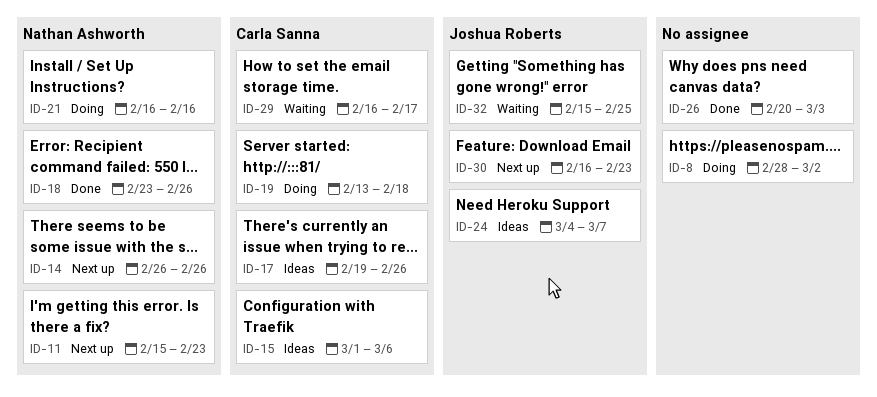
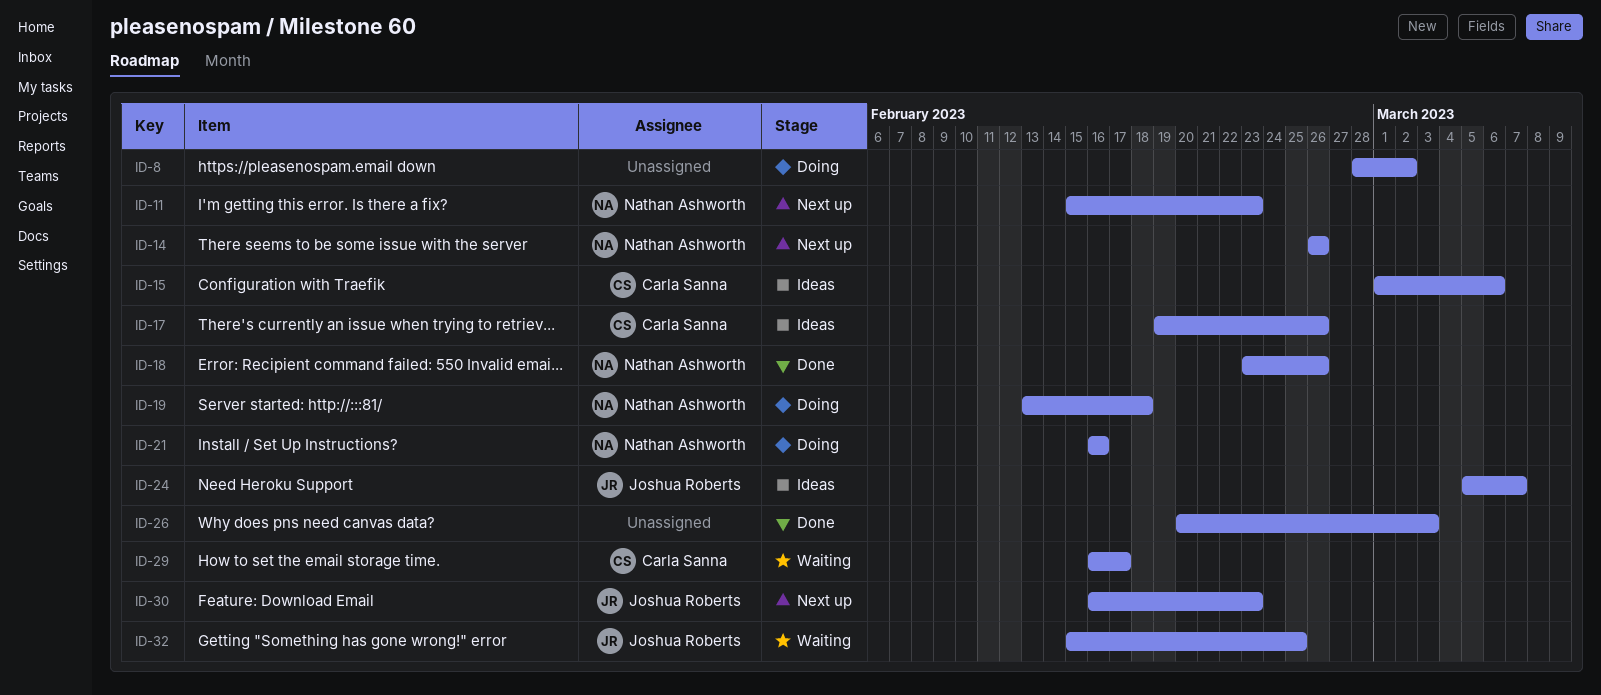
ID-19, owner: Carla Sanna -> Nathan Ashworth
ID-24, start: Mar 4 -> Mar 5

